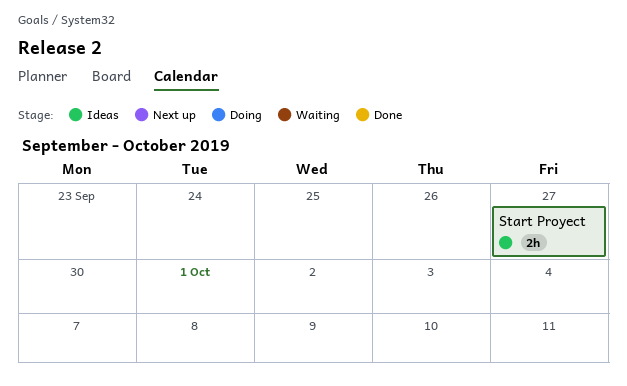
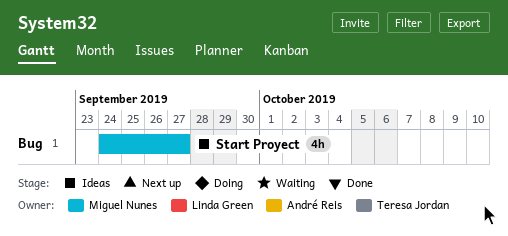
Start Proyect, estimate: 2h -> 4h

